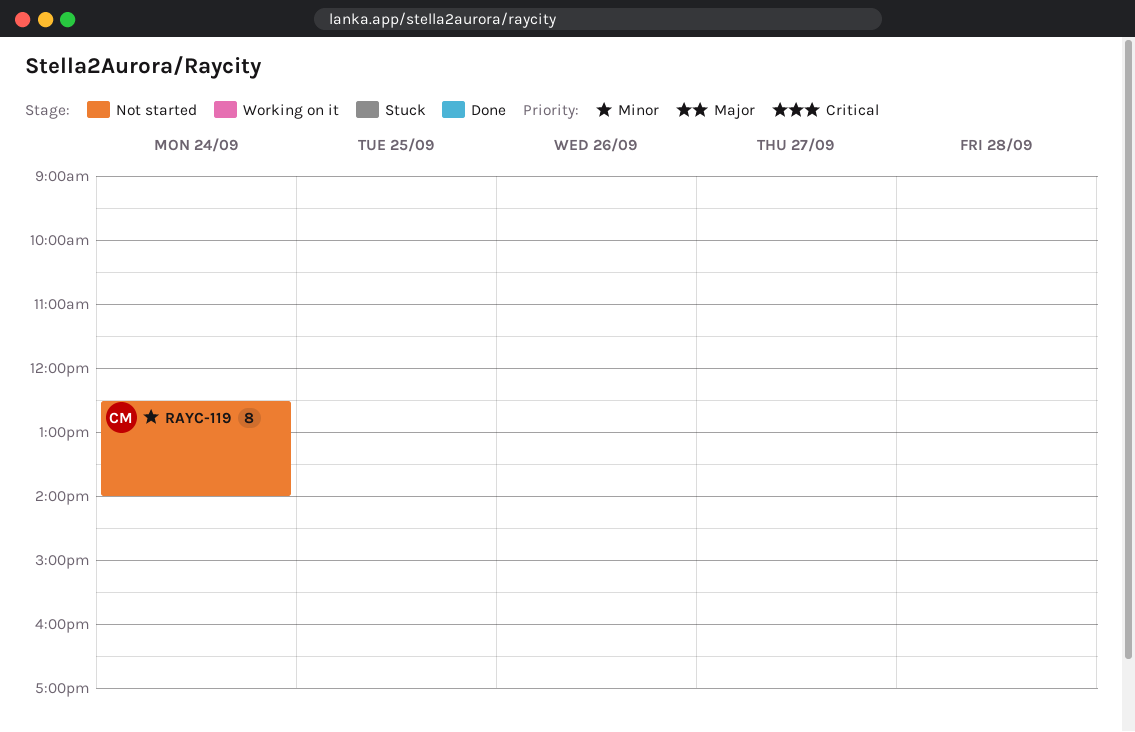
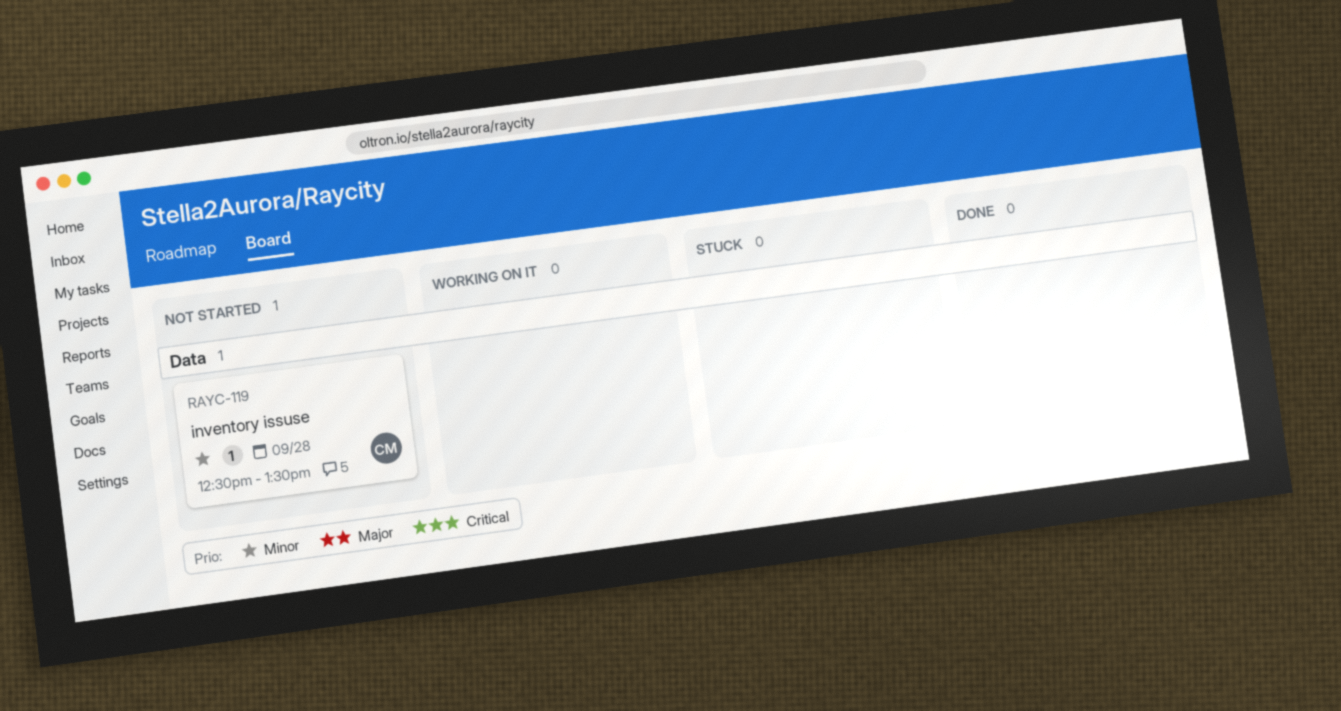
RAYC-119, estimate: 8 -> 1
RAYC-119, day: Sep 24 -> Sep 28
RAYC-119, ends: 14:00 -> 13:30

